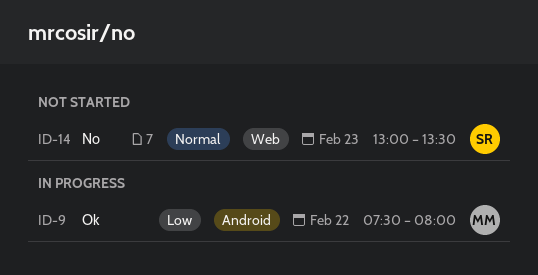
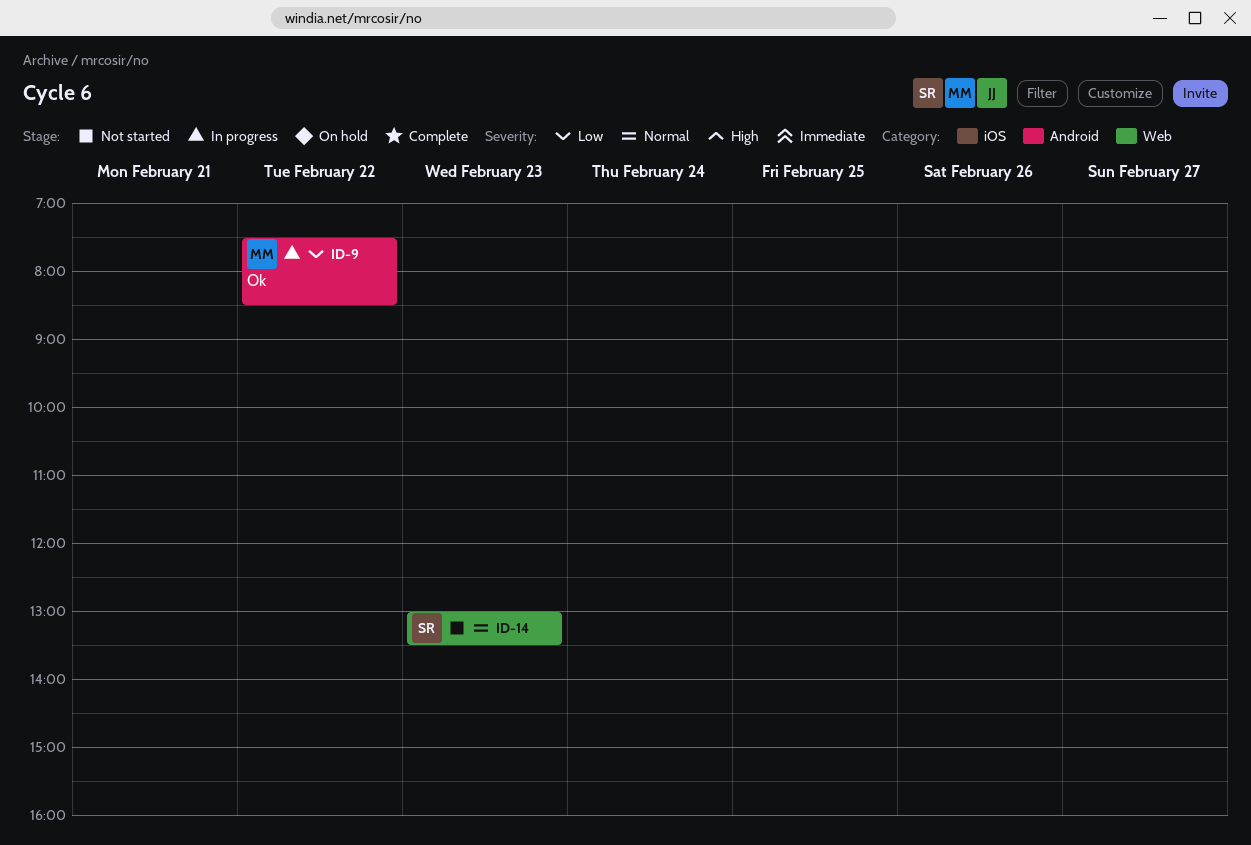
ID-9, ends: 08:00 -> 08:30

